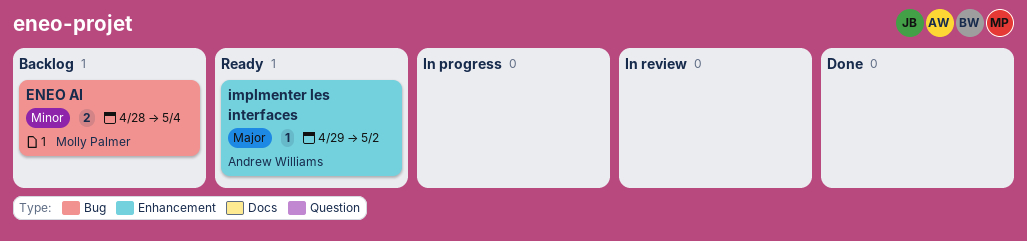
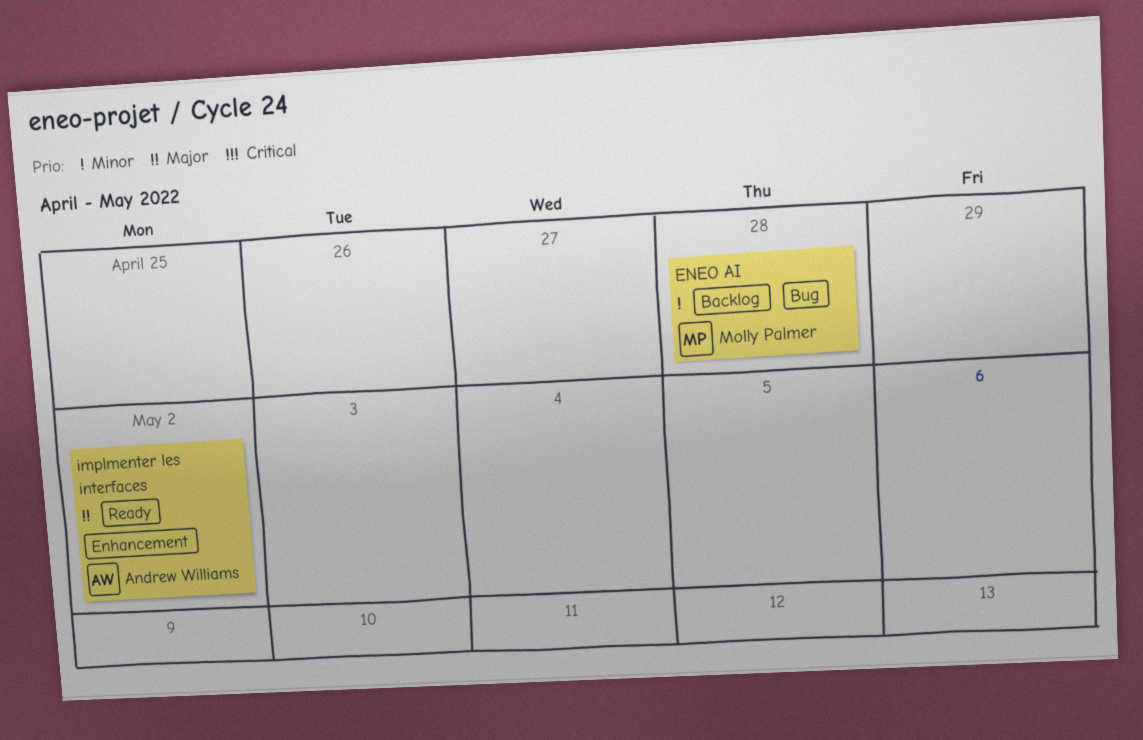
ENEO AI, due: May 4 -> Apr 28

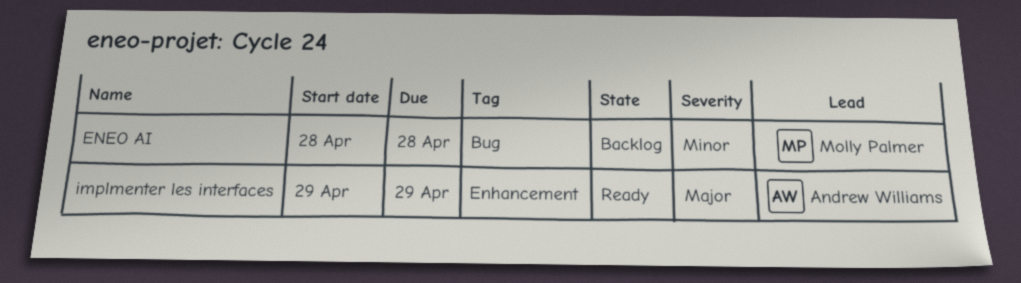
implmenter les interfaces, due: May 2 -> Apr 29

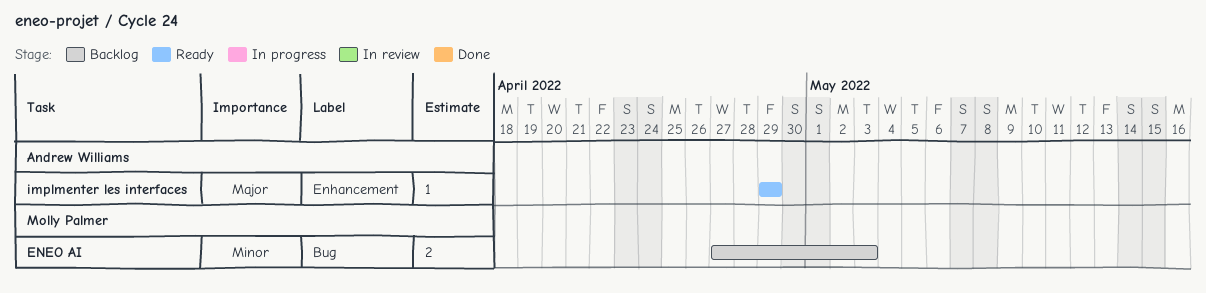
ENEO AI, start: Apr 28 -> Apr 27
ENEO AI, due: Apr 28 -> May 3

